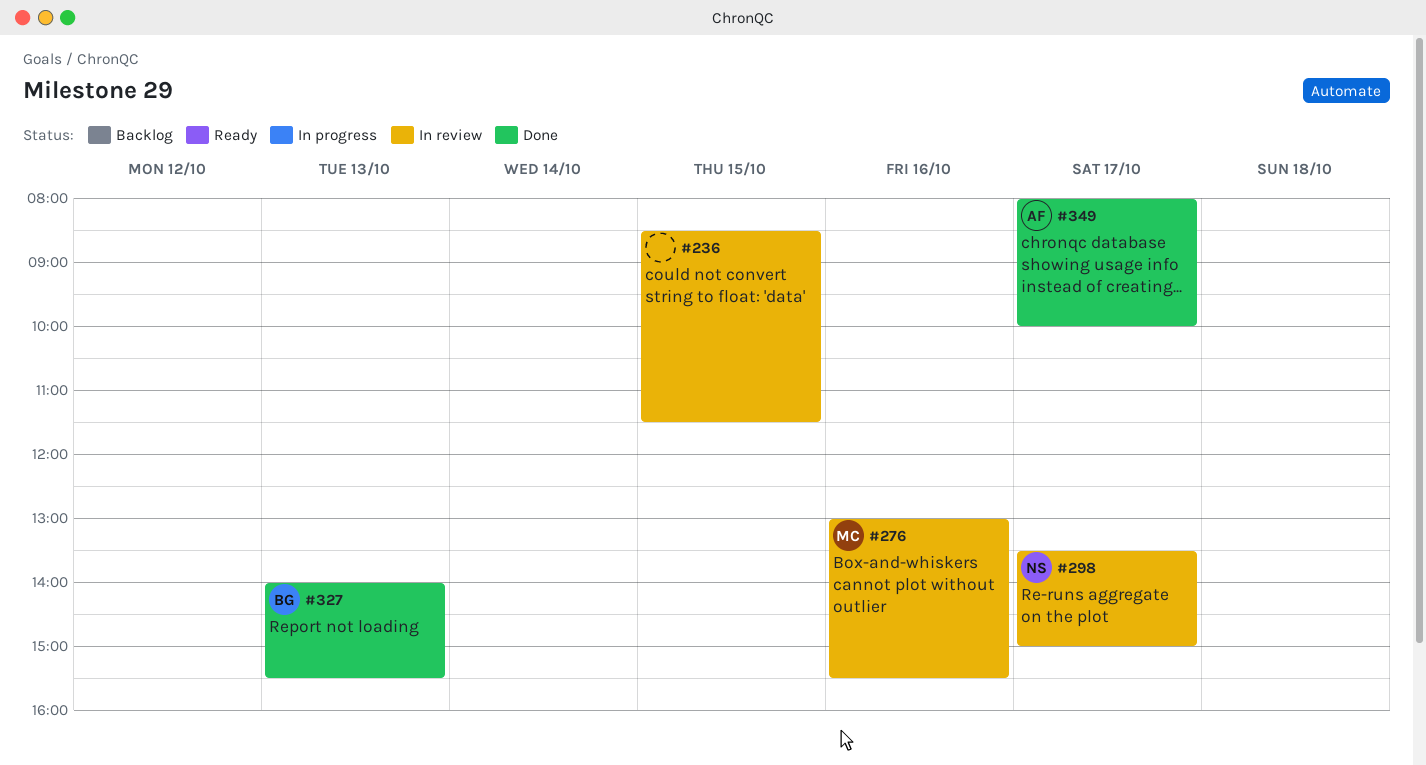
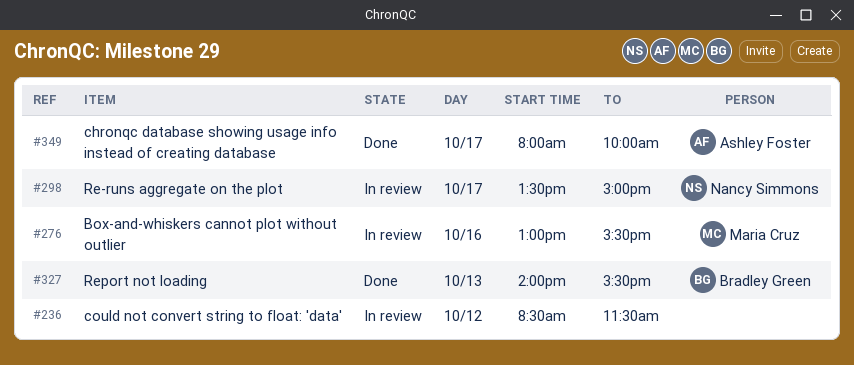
#236, day: Oct 15 -> Oct 12

